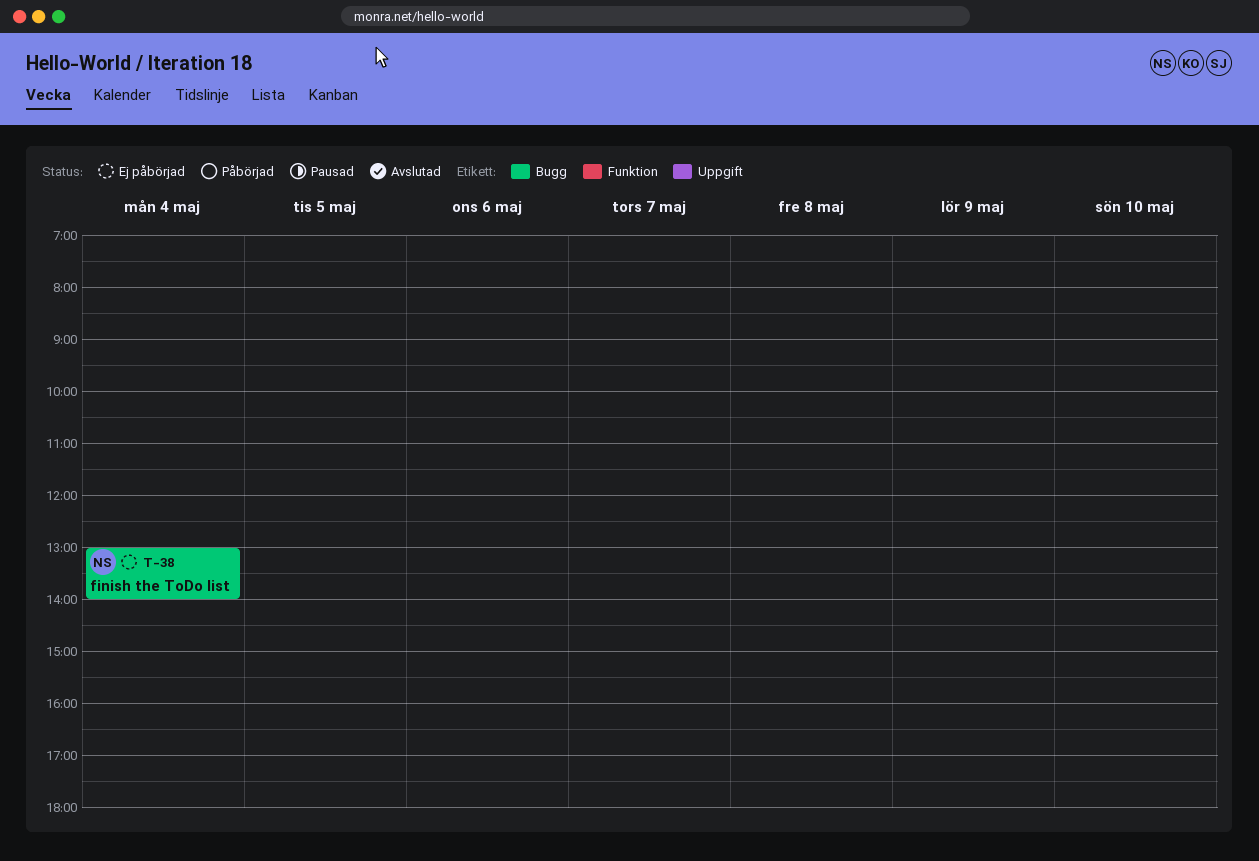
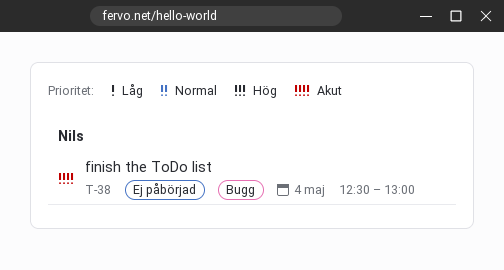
T-38, begins: 13:00 -> 12:30
T-38, ends: 14:00 -> 13:00

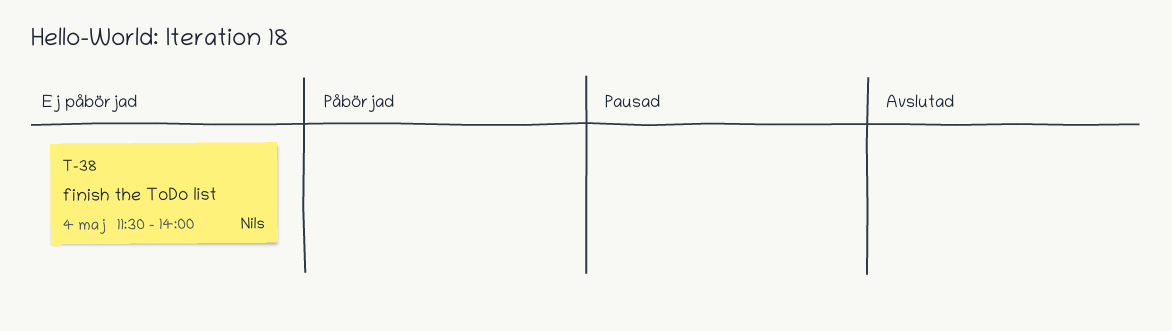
T-38, begins: 12:30 -> 11:30
T-38, ends: 13:00 -> 14:00

